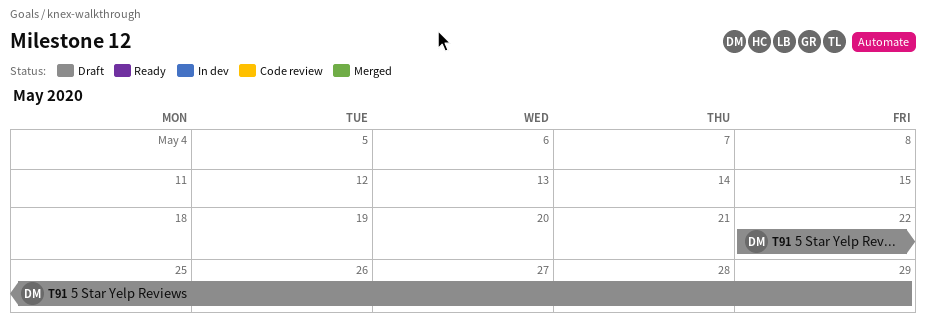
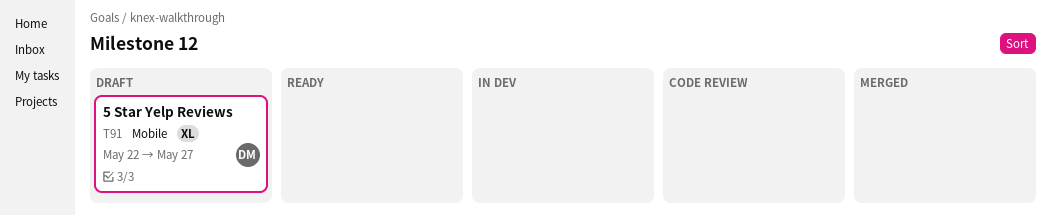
T91, due: May 29 -> May 27

